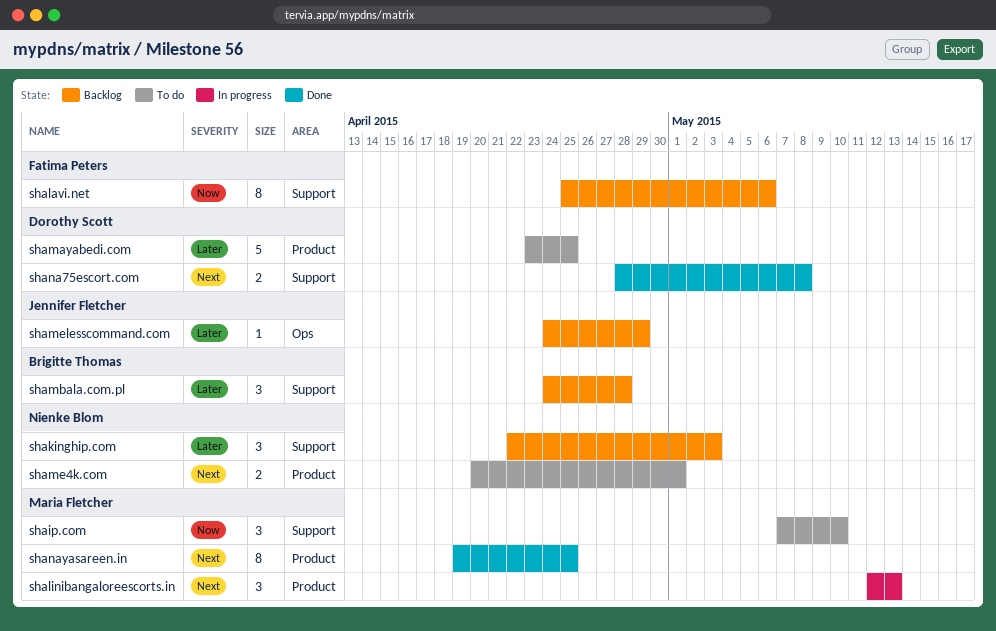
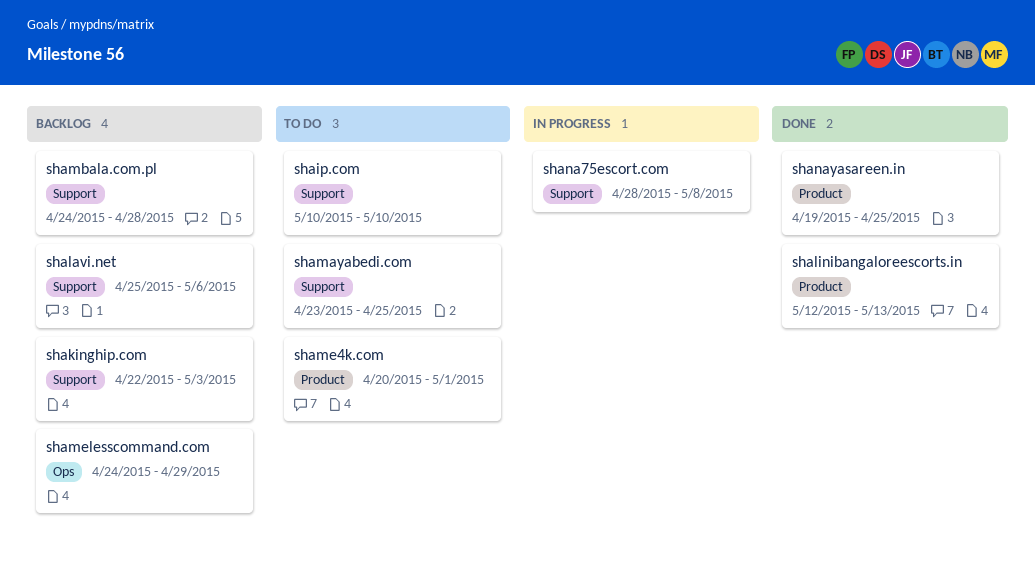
shaip.com, start: May 7 -> May 10
shalinibangaloreescorts.in, status: In progress -> Done
shamayabedi.com, label: Product -> Support
shana75escort.com, status: Done -> In progress

